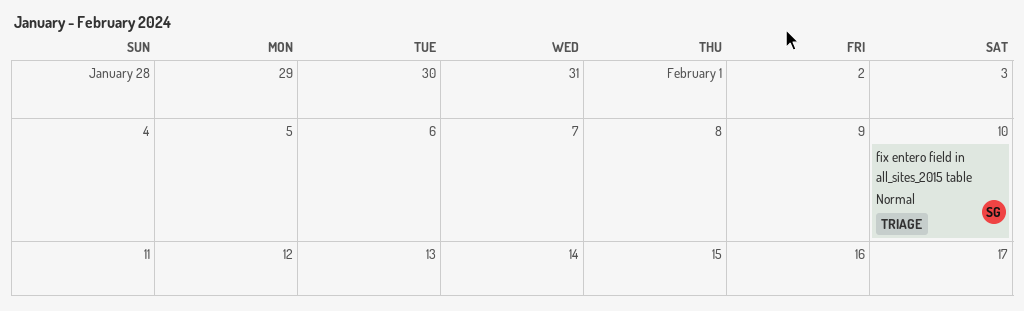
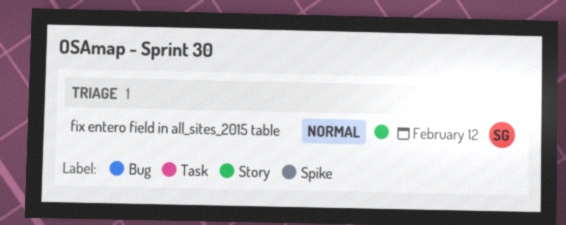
fix entero field in all_sites_2015 table, due: Feb 10 -> Feb 12

